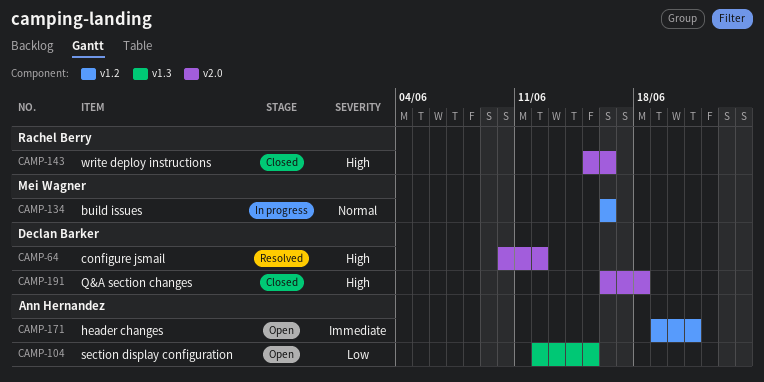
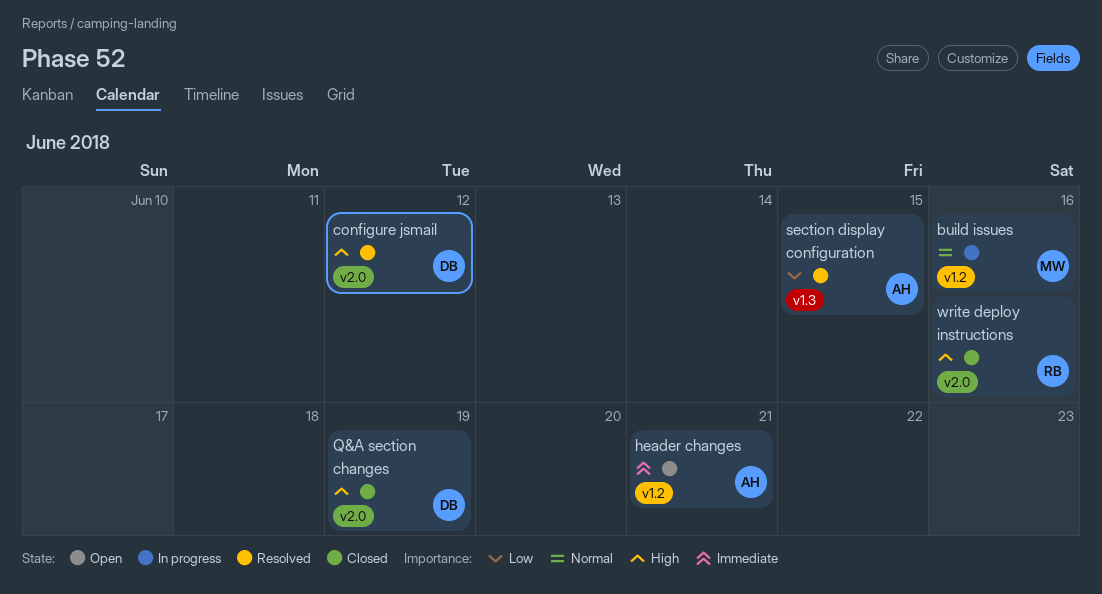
Q&A section changes, due: Jun 18 -> Jun 19
section display configuration, status: Open -> Resolved

